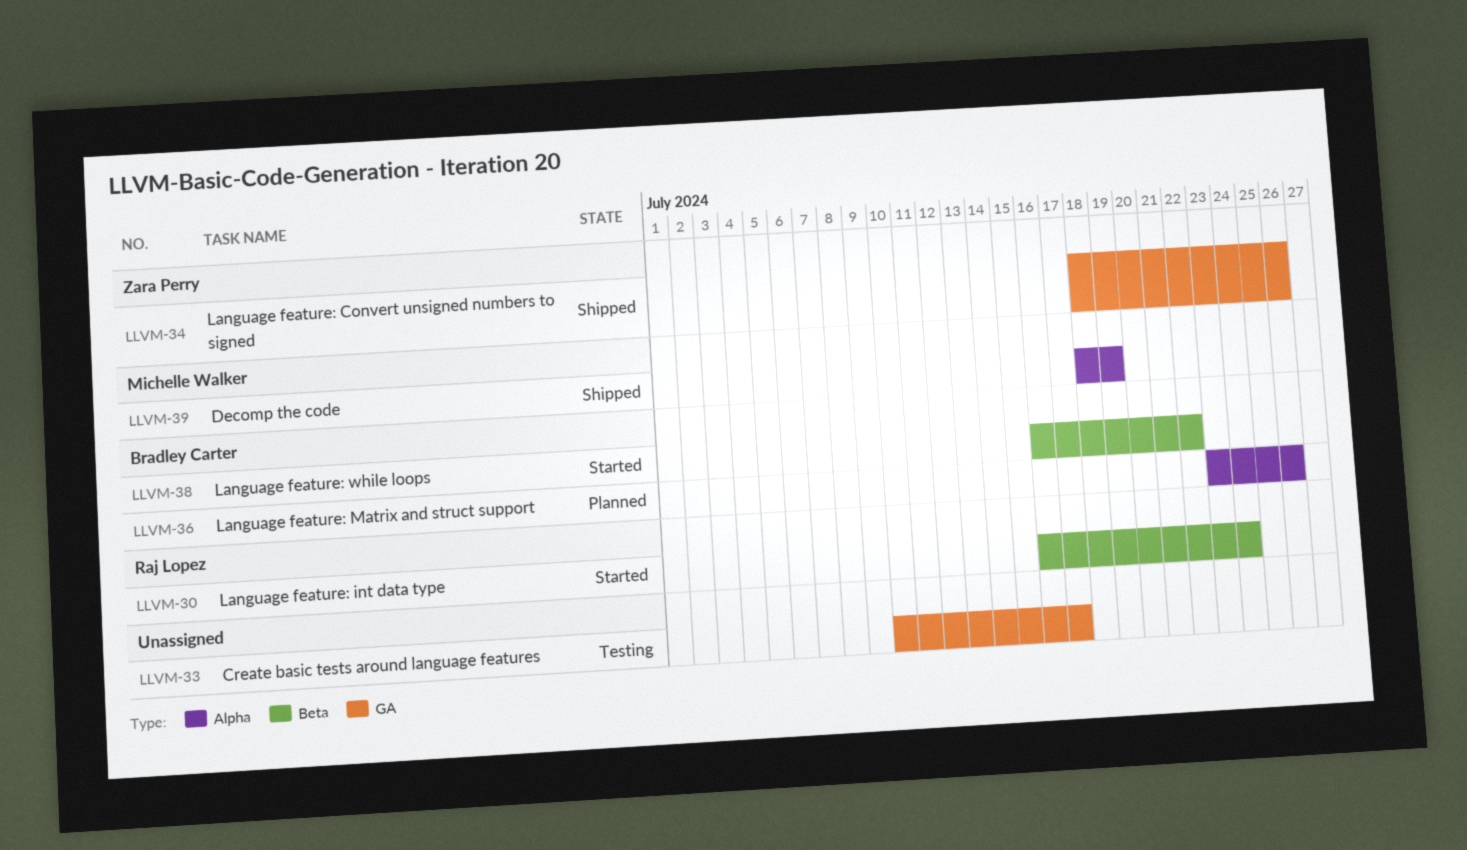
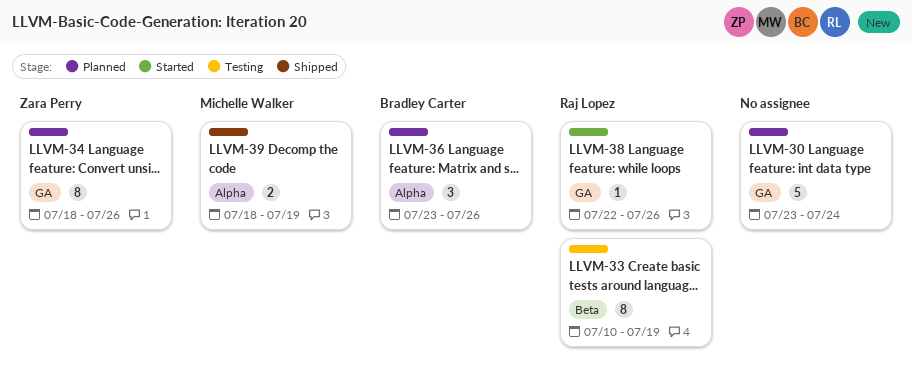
LLVM-30, status: Started -> Planned
LLVM-30, owner: Raj Lopez -> none
LLVM-30, label: Beta -> GA
LLVM-30, start: Jul 16 -> Jul 23
LLVM-33, owner: none -> Raj Lopez
LLVM-33, label: GA -> Beta
LLVM-33, due: Jul 17 -> Jul 19
LLVM-34, status: Shipped -> Planned
LLVM-38, owner: Bradley Carter -> Raj Lopez
LLVM-38, label: Beta -> GA
LLVM-38, start: Jul 16 -> Jul 22
LLVM-38, due: Jul 22 -> Jul 26

